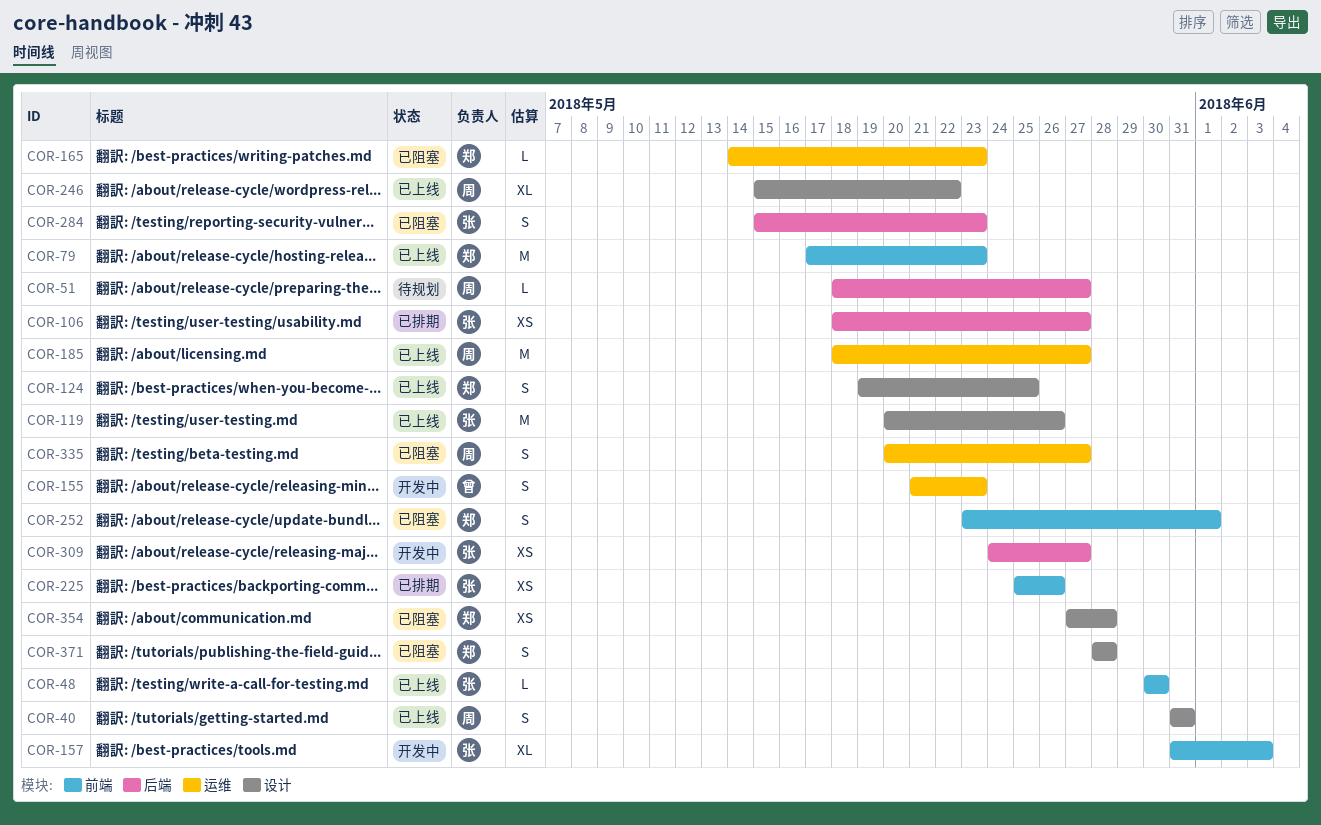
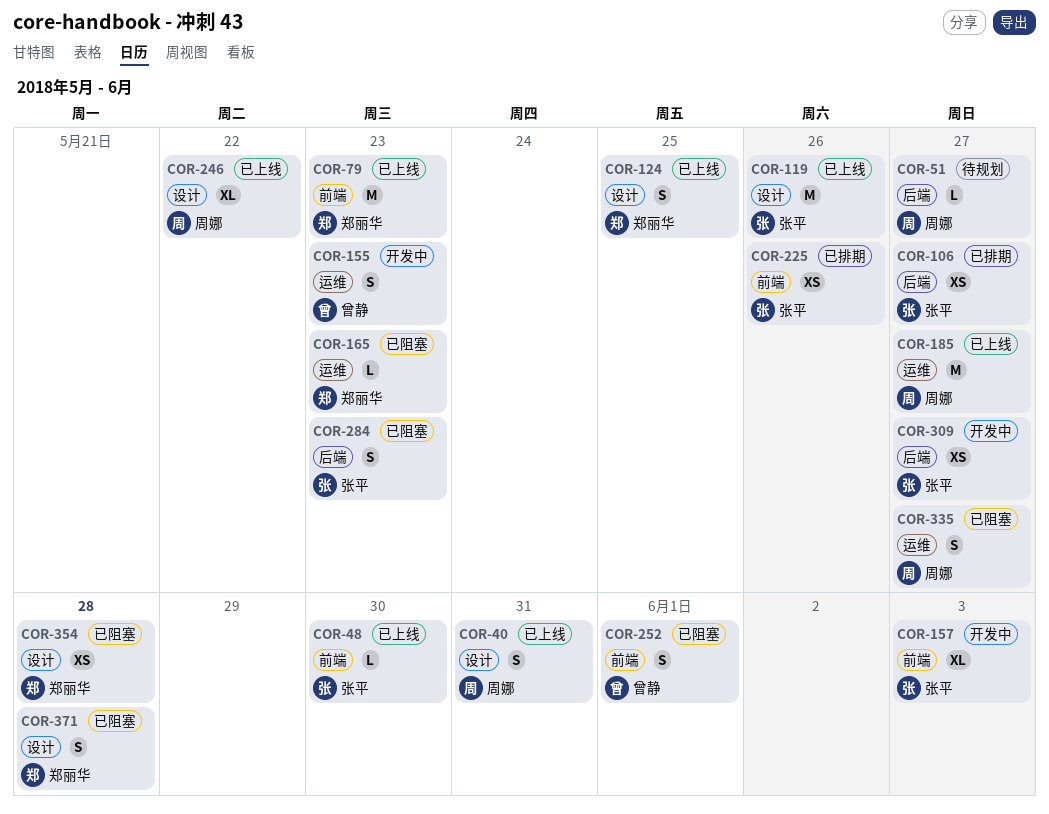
COR-252, owner: 郑丽华 -> 曾静

